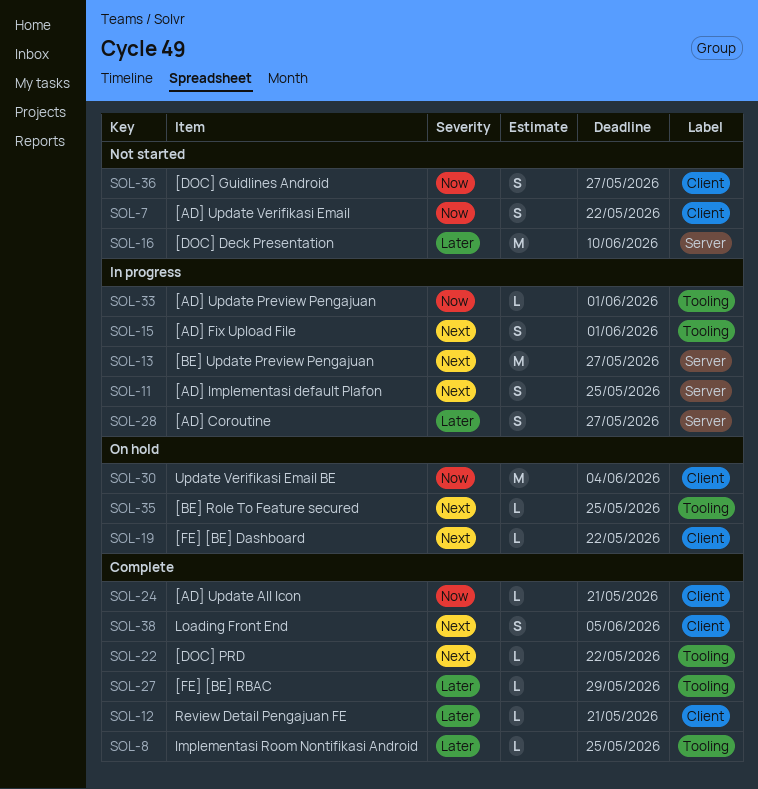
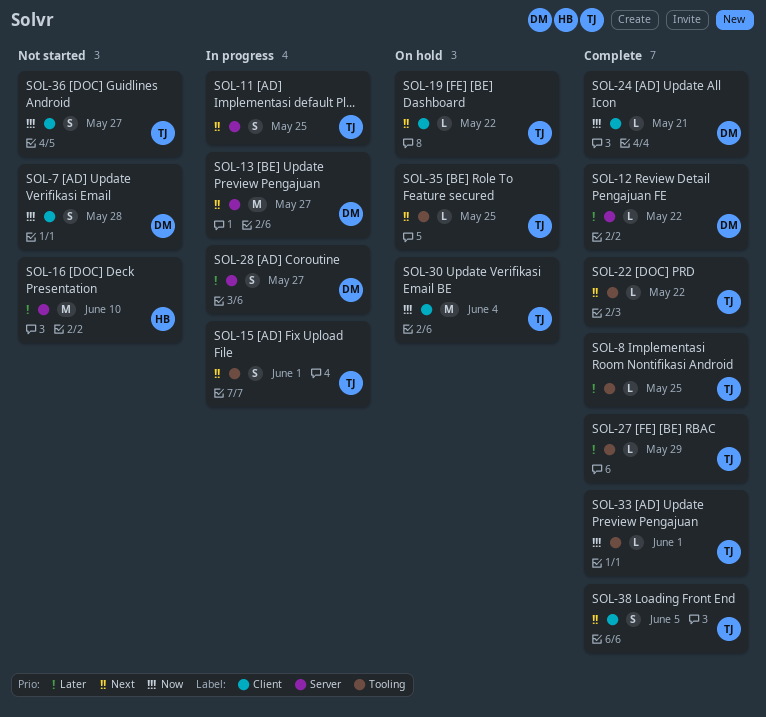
SOL-7, due: May 22 -> May 28
SOL-12, label: Client -> Server
SOL-12, due: May 21 -> May 22
SOL-33, status: In progress -> Complete

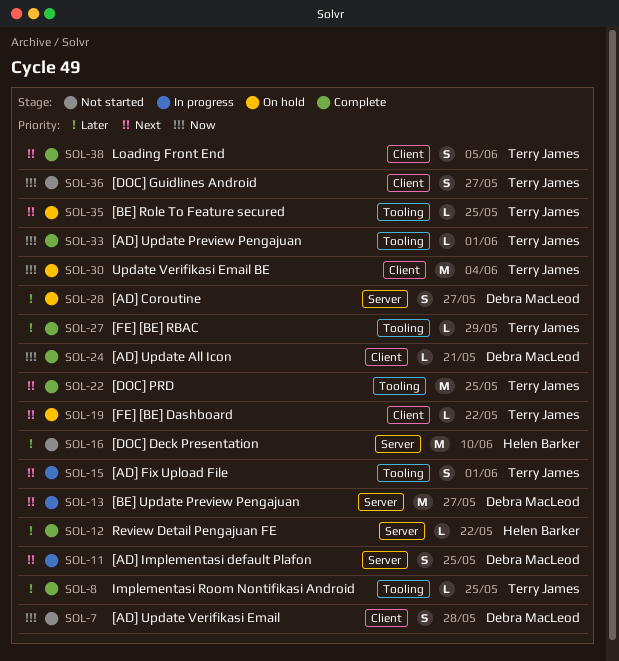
SOL-11, owner: Terry James -> Debra MacLeod
SOL-12, owner: Debra MacLeod -> Helen Barker
SOL-22, estimate: L -> M
SOL-22, due: May 22 -> May 25
SOL-28, status: In progress -> On hold

